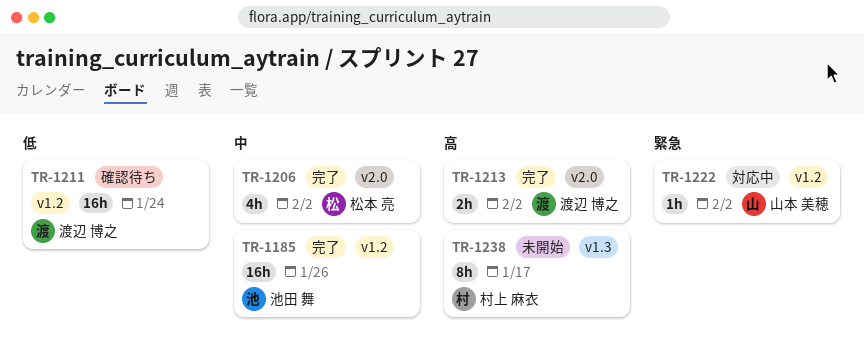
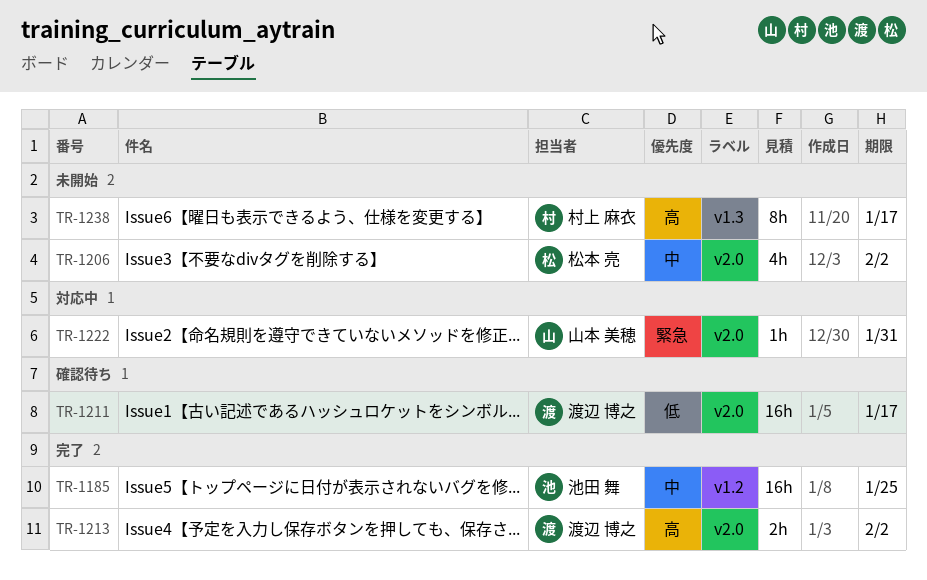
TR-1185, due: Jan 26 -> Jan 25
TR-1206, status: 完了 -> 未開始
TR-1211, label: v1.2 -> v2.0
TR-1211, due: Jan 24 -> Jan 17
TR-1222, label: v1.2 -> v2.0
TR-1222, due: Feb 2 -> Jan 31

